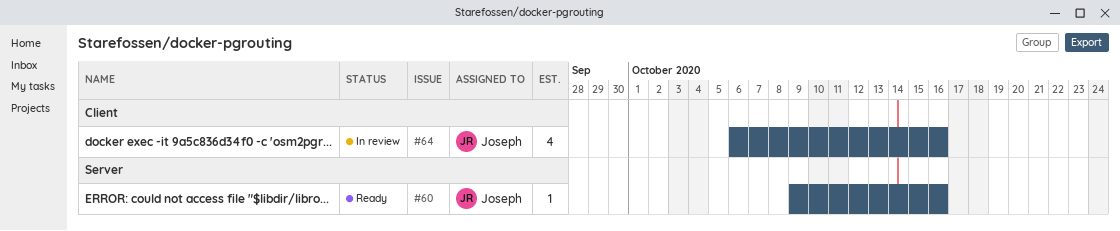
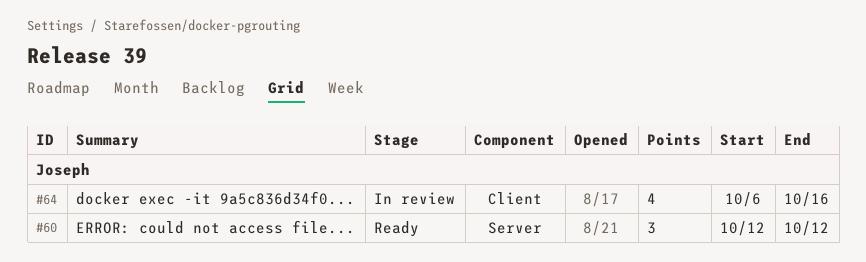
#60, estimate: 1 -> 3
#60, start: Oct 9 -> Oct 12
#60, due: Oct 16 -> Oct 12

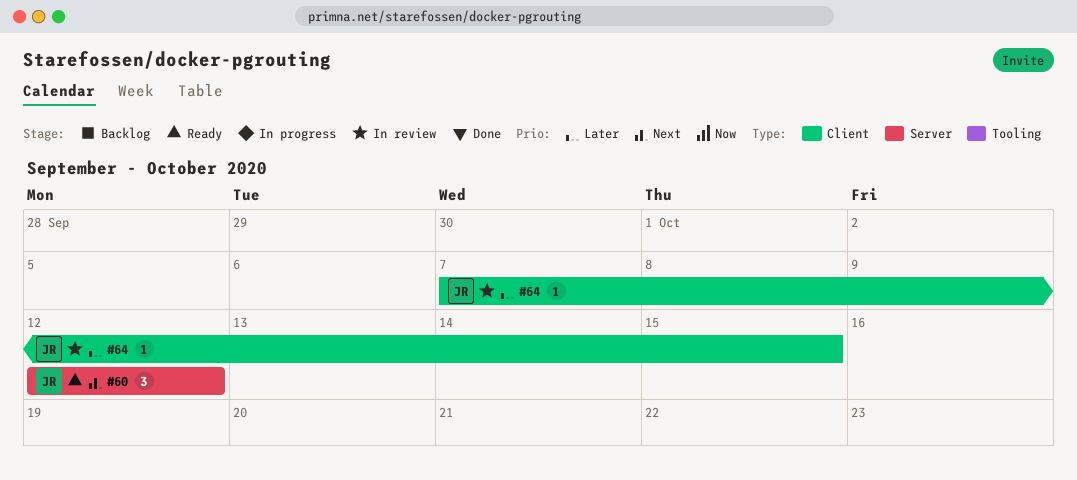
#64, estimate: 4 -> 1
#64, start: Oct 6 -> Oct 7
#64, due: Oct 16 -> Oct 15

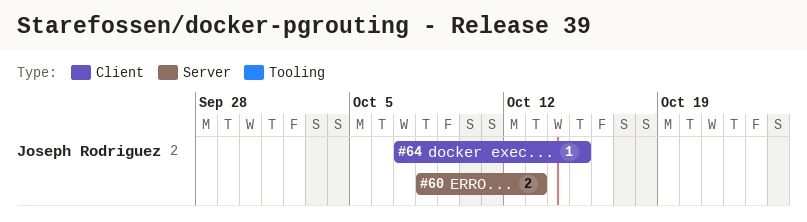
#60, estimate: 3 -> 2
#60, start: Oct 12 -> Oct 8
#60, due: Oct 12 -> Oct 13

